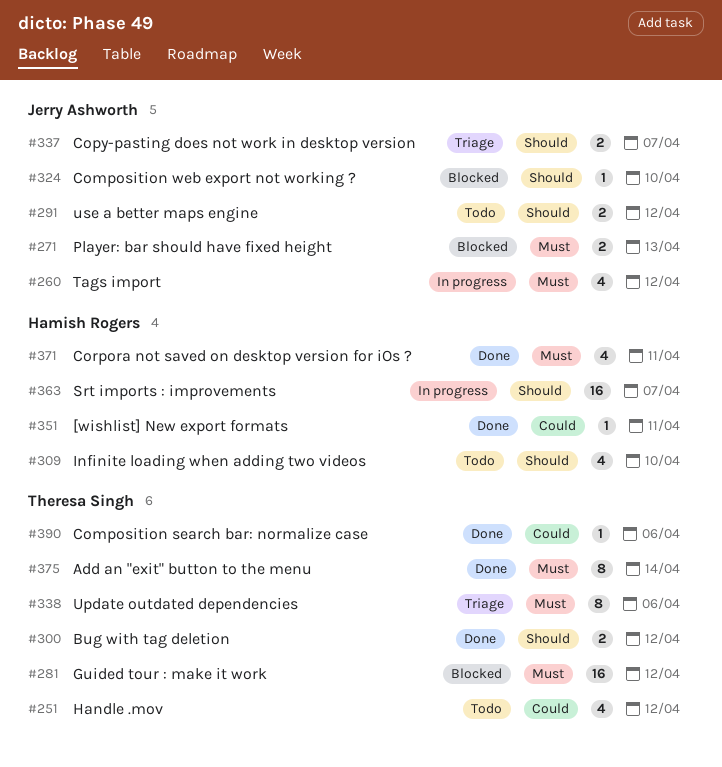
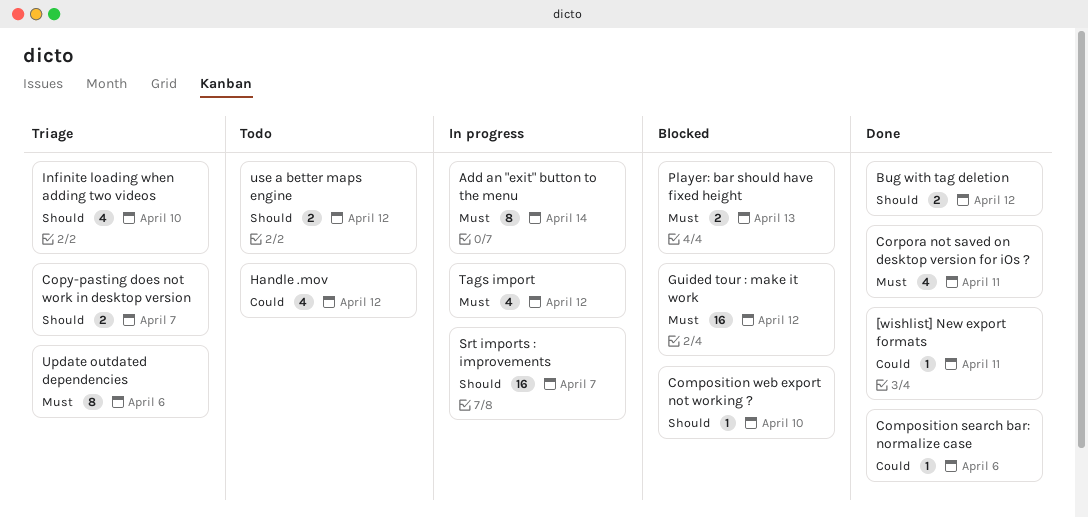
Add an "exit" button to the menu, status: Done -> In progress
Infinite loading when adding two videos, status: Todo -> Triage

